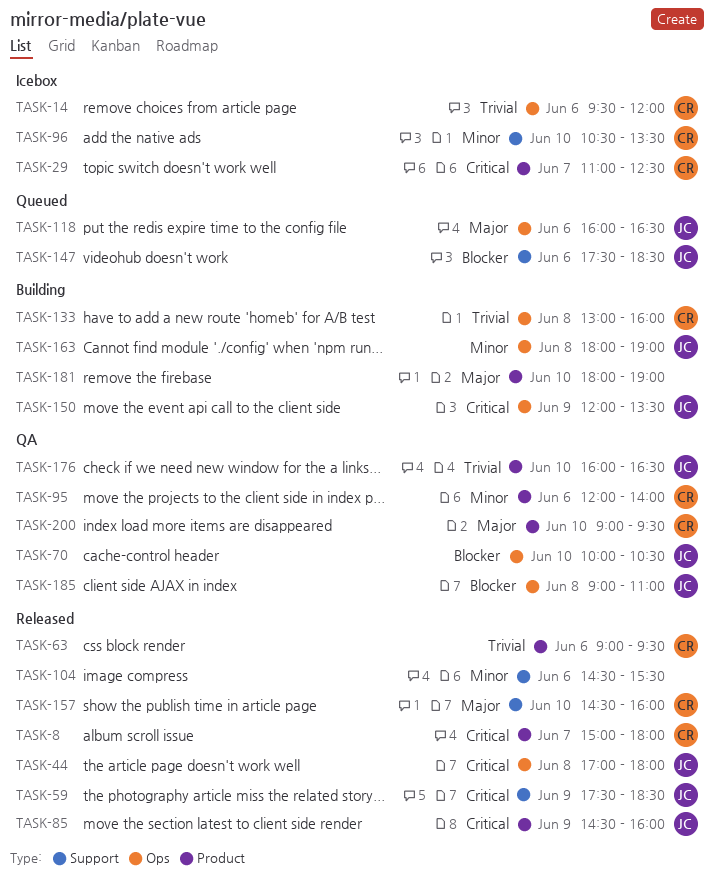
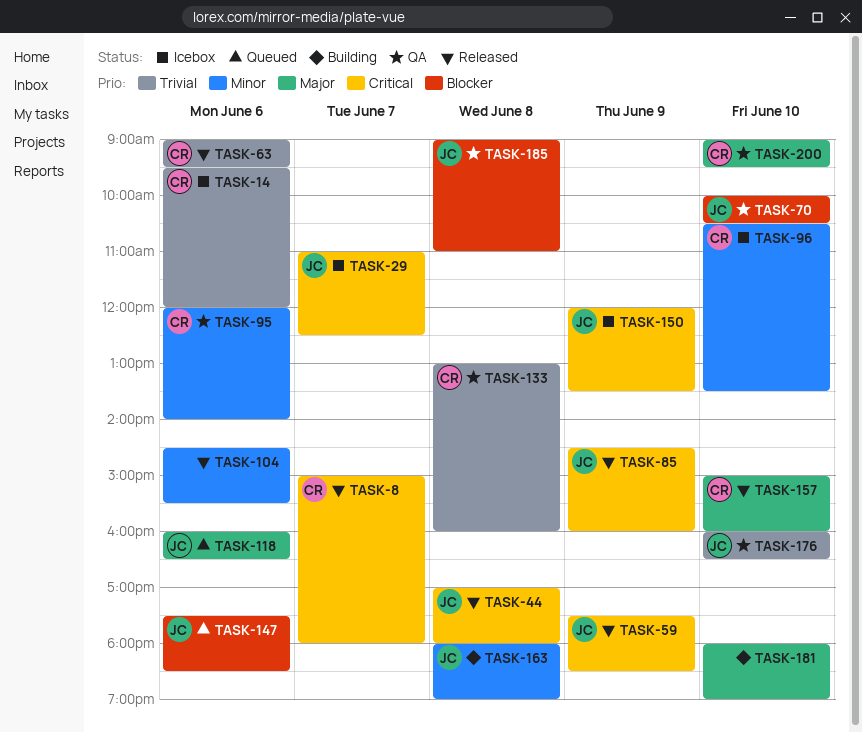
TASK-29, owner: CR -> JC
TASK-133, status: Building -> QA
TASK-150, status: Building -> Icebox
TASK-157, begins: 14:30 -> 15:00

